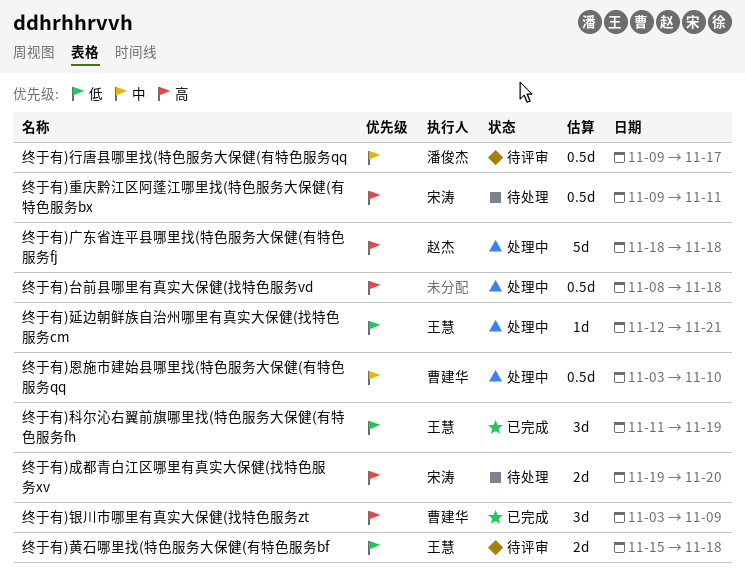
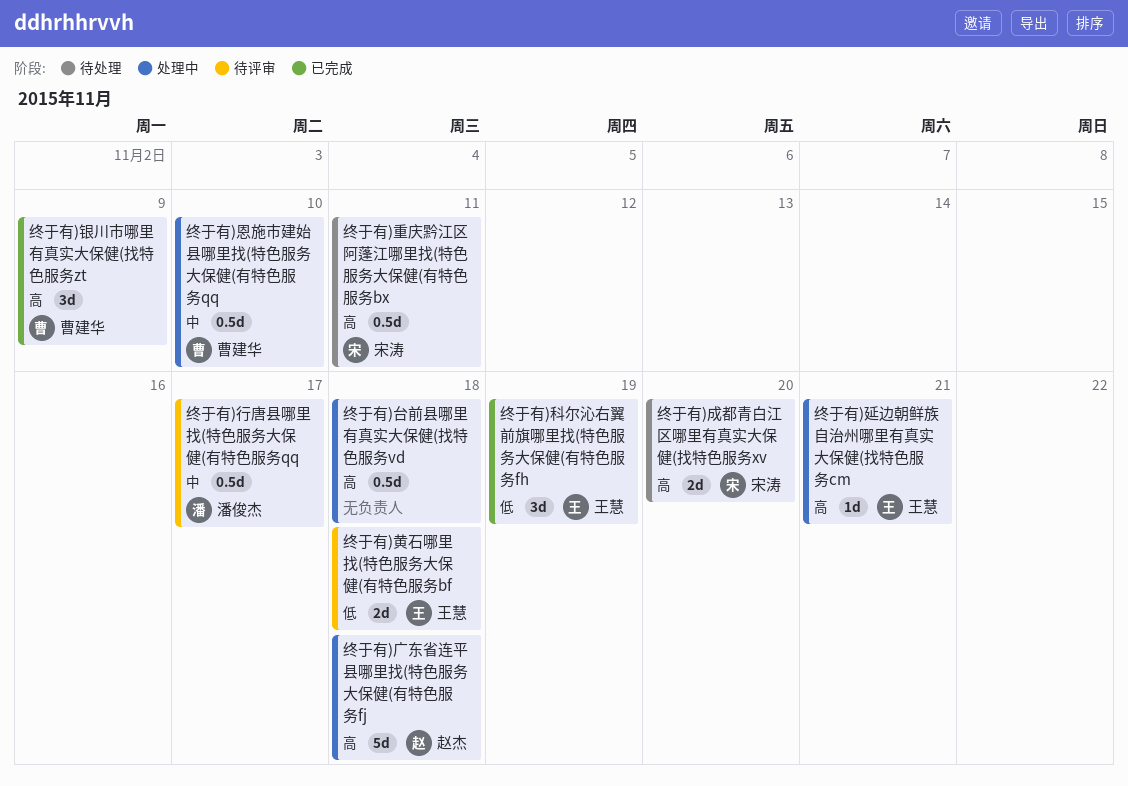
终于有)延边朝鲜族自治州哪里有真实大保健(找特色服务cm, priority: 低 -> 高

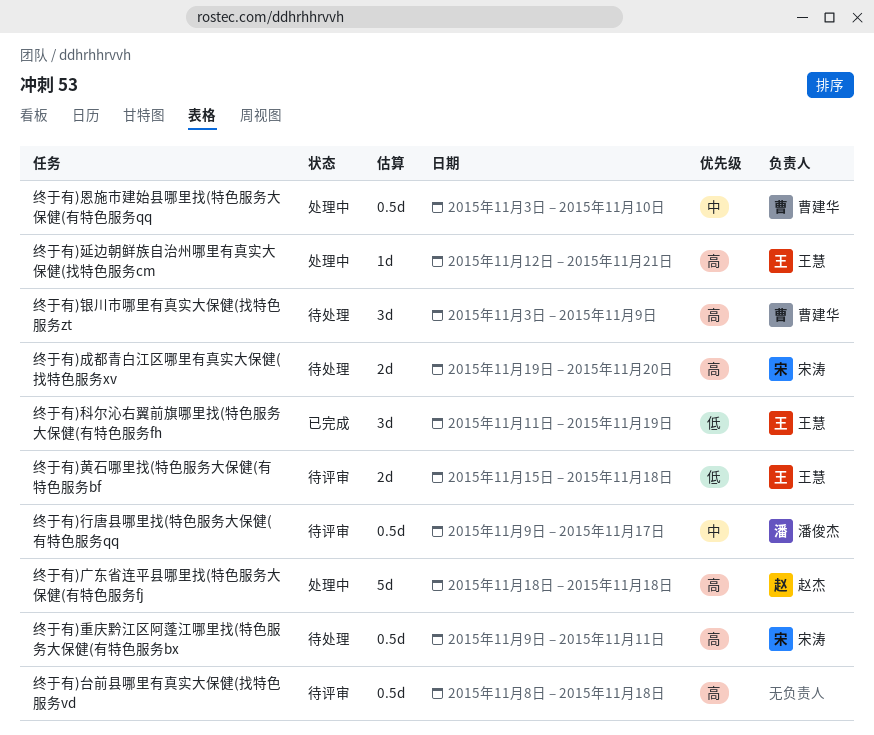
终于有)台前县哪里有真实大保健(找特色服务vd, status: 处理中 -> 待评审
终于有)银川市哪里有真实大保健(找特色服务zt, status: 已完成 -> 待处理

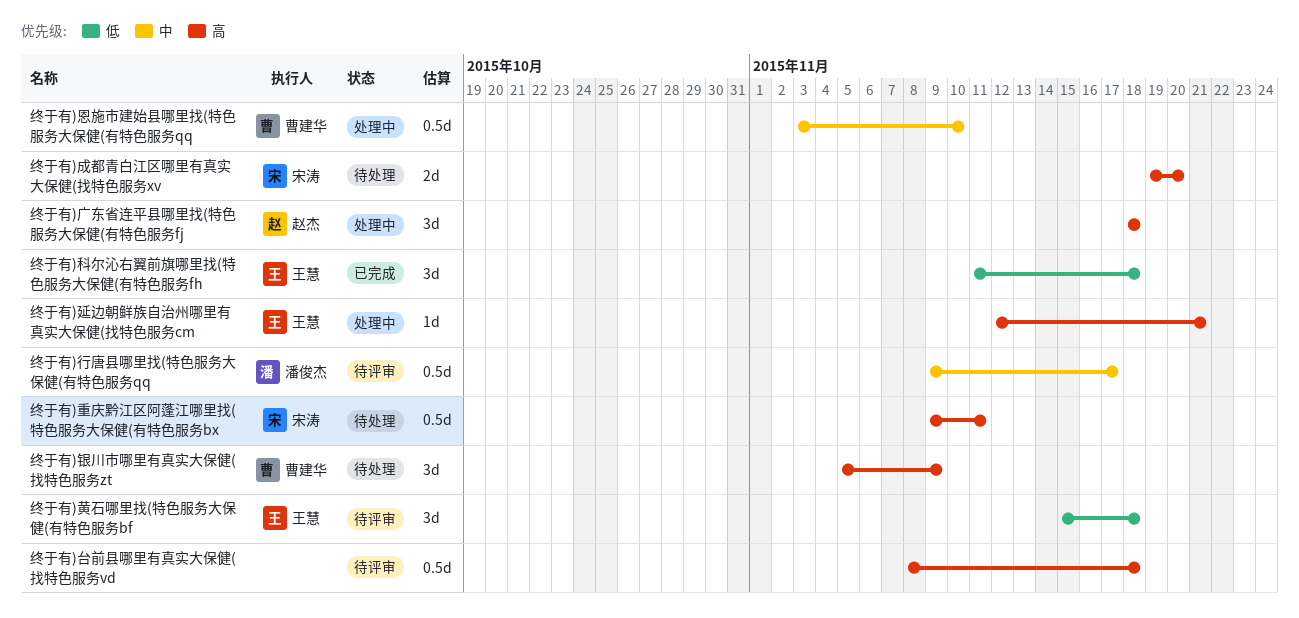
终于有)广东省连平县哪里找(特色服务大保健(有特色服务fj, estimate: 5d -> 3d
终于有)科尔沁右翼前旗哪里找(特色服务大保健(有特色服务fh, due: Nov 19 -> Nov 18
终于有)银川市哪里有真实大保健(找特色服务zt, start: Nov 3 -> Nov 5
终于有)黄石哪里找(特色服务大保健(有特色服务bf, estimate: 2d -> 3d

